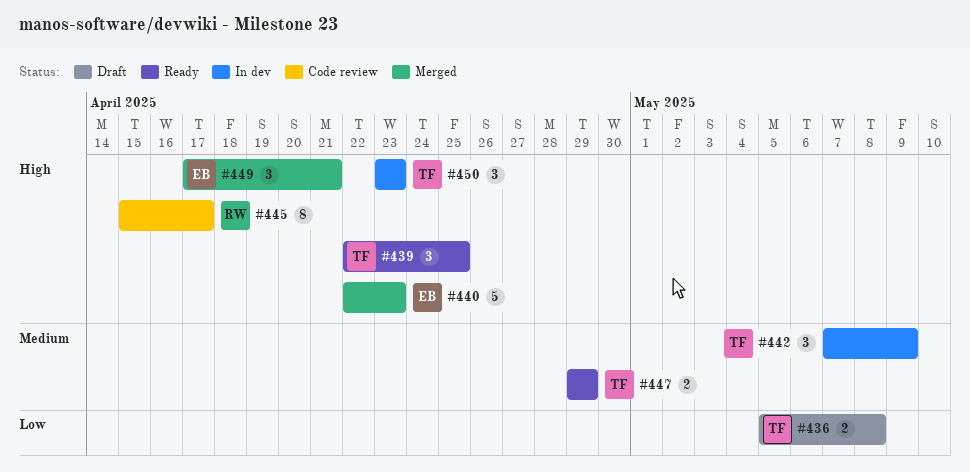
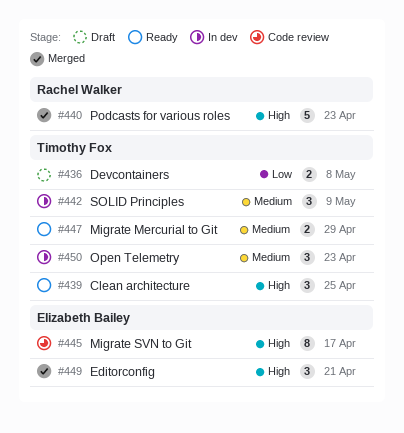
#440, owner: Elizabeth Bailey -> Rachel Walker
#445, owner: Rachel Walker -> Elizabeth Bailey
#450, priority: High -> Medium

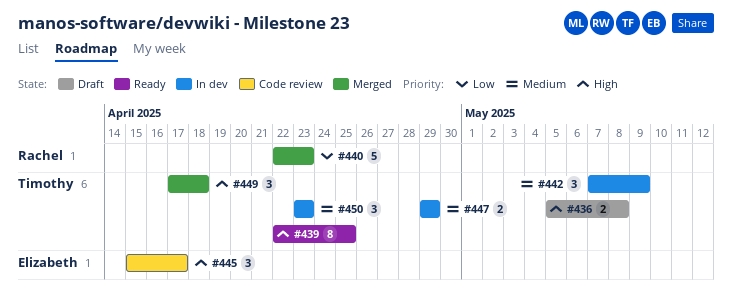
#436, priority: Low -> High
#439, estimate: 3 -> 8
#440, priority: High -> Low
#445, estimate: 8 -> 3
#447, status: Ready -> In dev
#449, owner: Elizabeth Bailey -> Timothy Fox
#449, due: Apr 21 -> Apr 18

